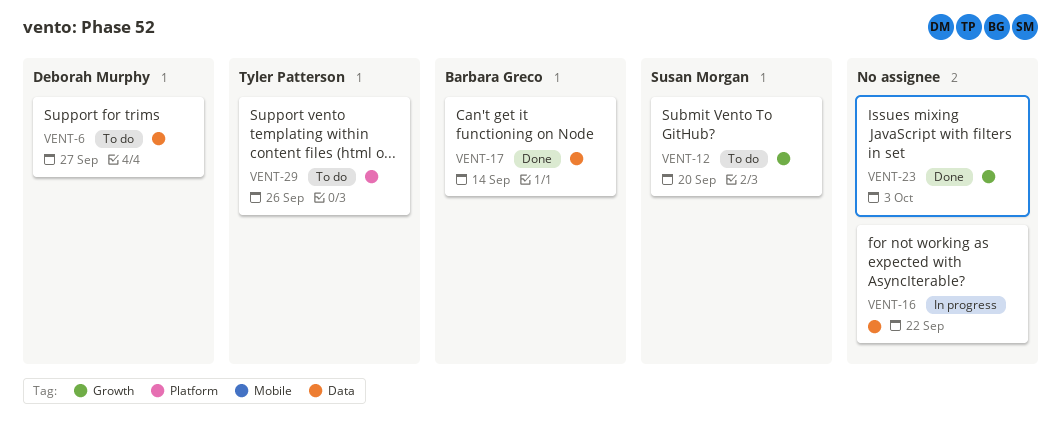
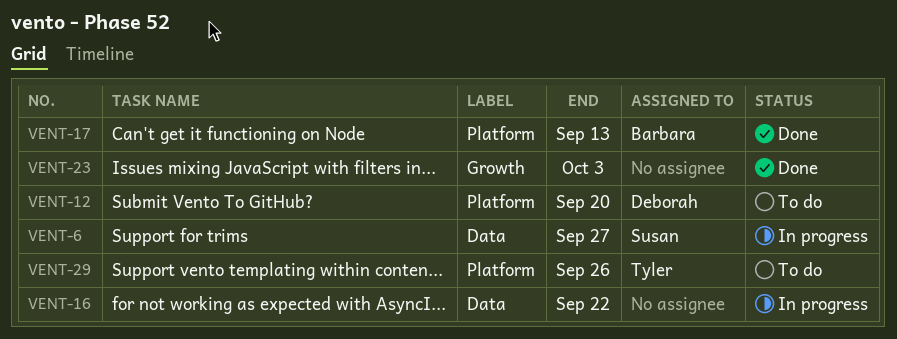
VENT-6, status: To do -> In progress
VENT-6, owner: Deborah Murphy -> Susan Morgan
VENT-12, owner: Susan Morgan -> Deborah Murphy
VENT-12, label: Growth -> Platform
VENT-17, label: Data -> Platform
VENT-17, due: Sep 14 -> Sep 13

